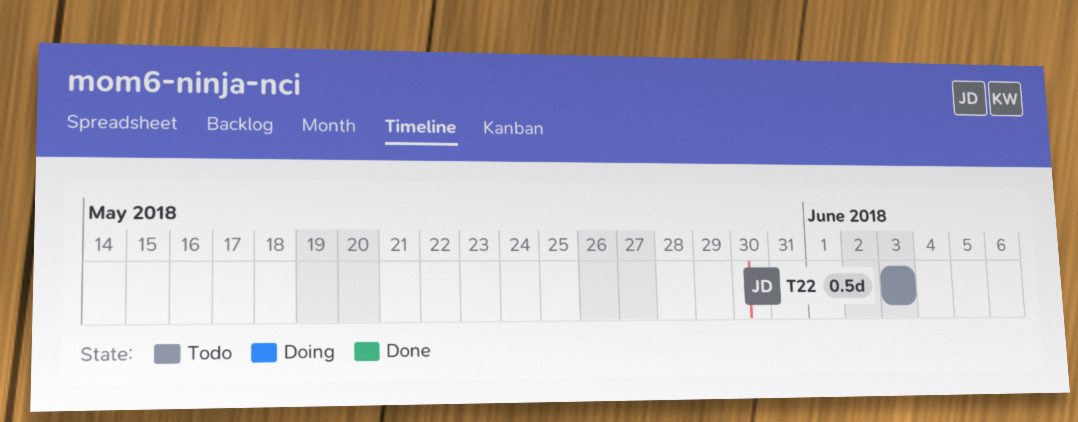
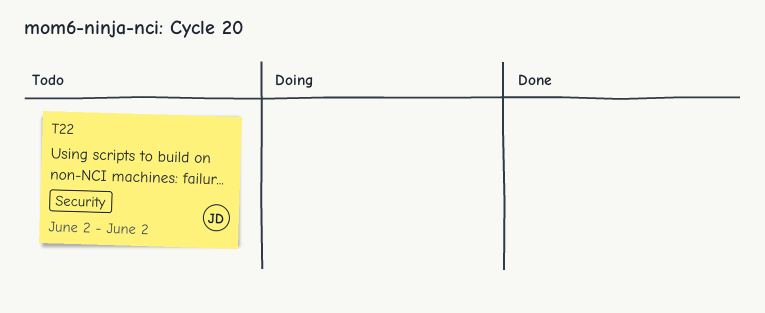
T22, start: Jun 3 -> Jun 2
T22, due: Jun 3 -> Jun 2

